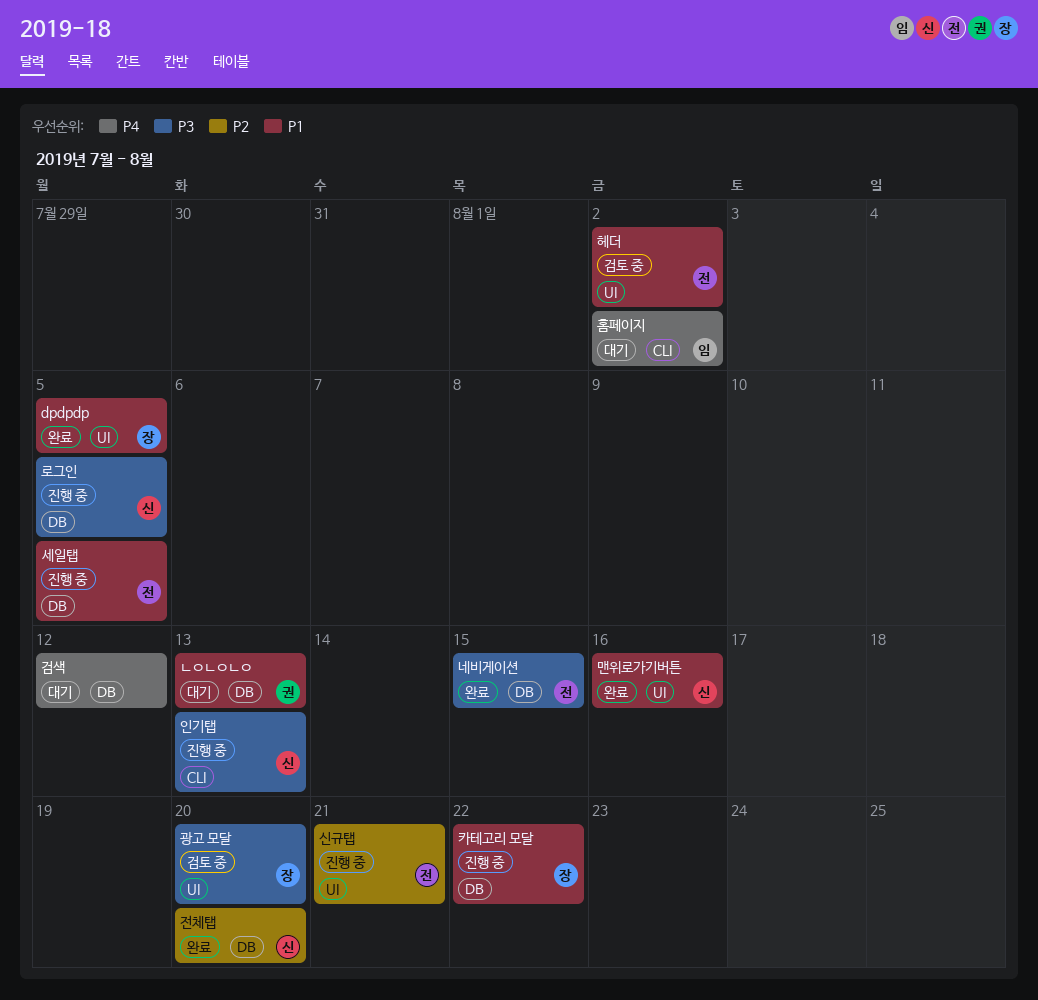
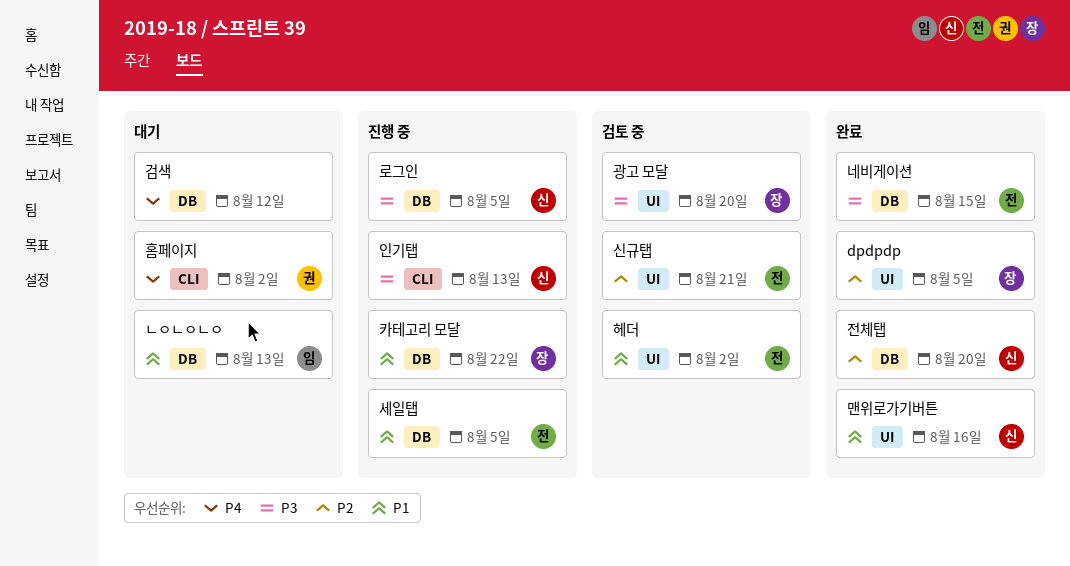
dpdpdp, priority: P1 -> P2
ㄴㅇㄴㅇㄴㅇ, owner: 권 -> 임
신규탭, status: 진행 중 -> 검토 중
홈페이지, owner: 임 -> 권

